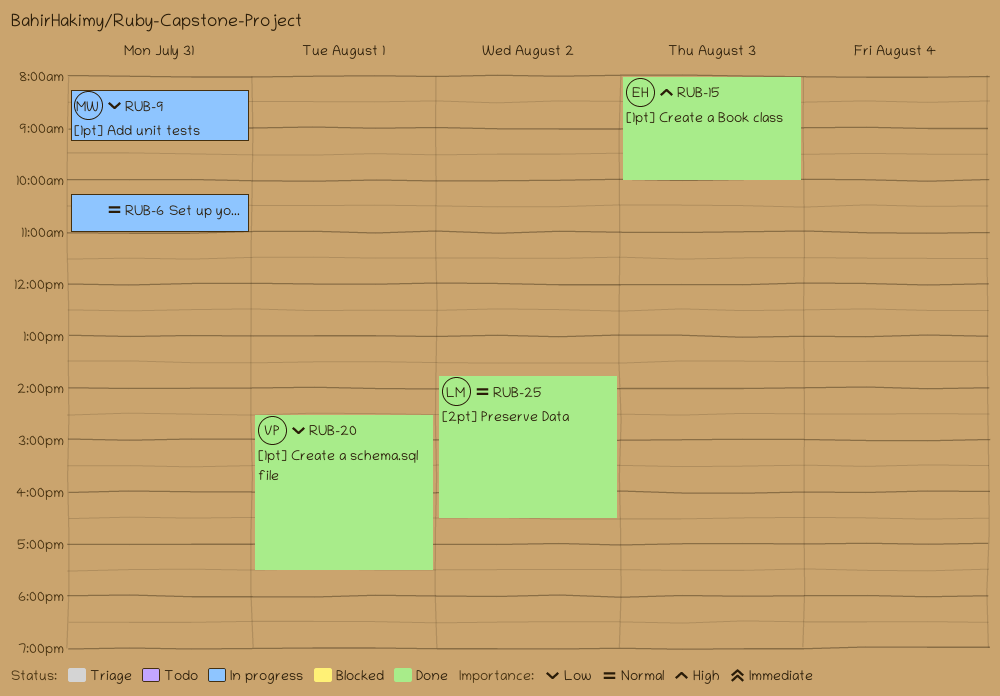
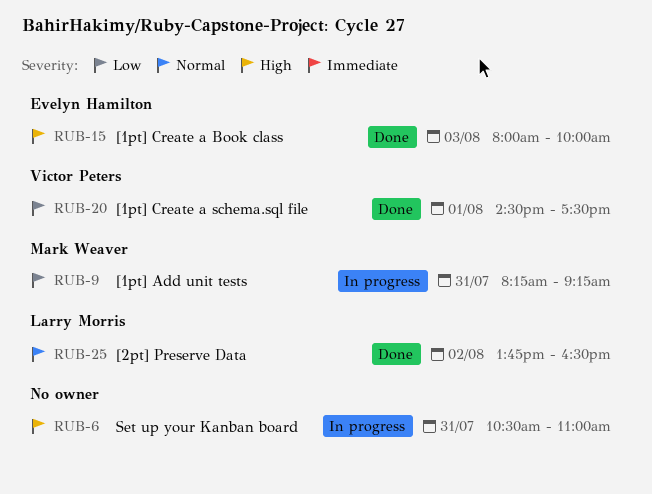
RUB-6, priority: Normal -> High
RUB-6, begins: 10:15 -> 10:30

